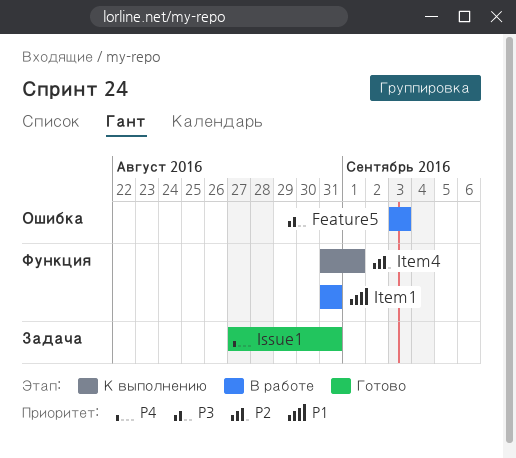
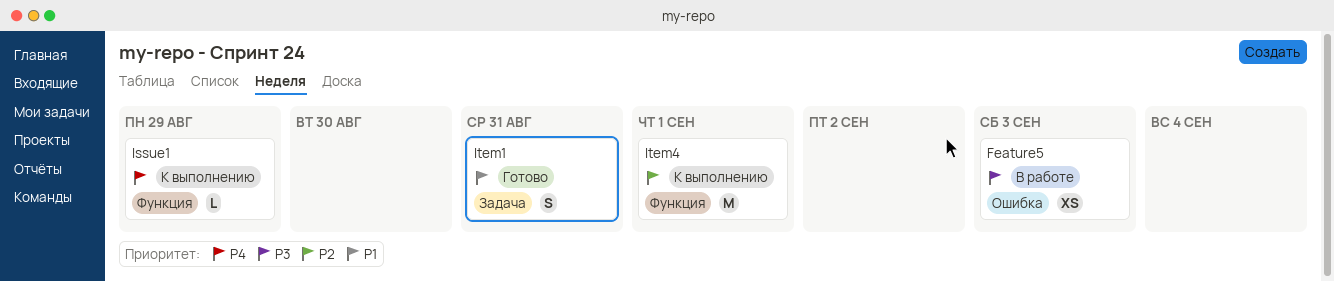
Issue1, status: Готово -> К выполнению
Issue1, label: Задача -> Функция
Issue1, due: Aug 31 -> Aug 29
Item1, status: В работе -> Готово
Item1, label: Функция -> Задача

